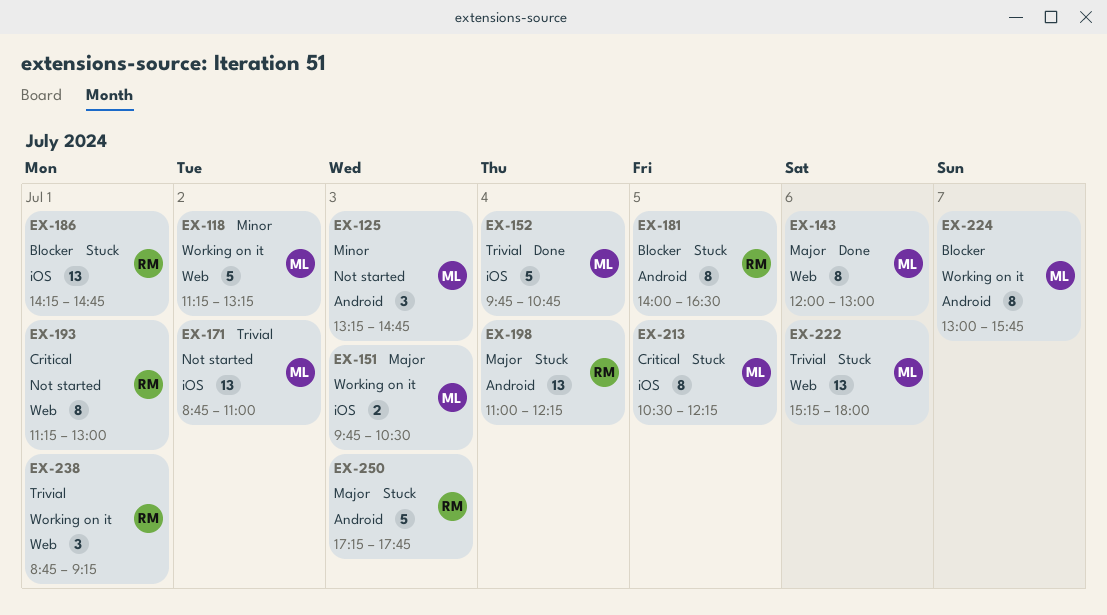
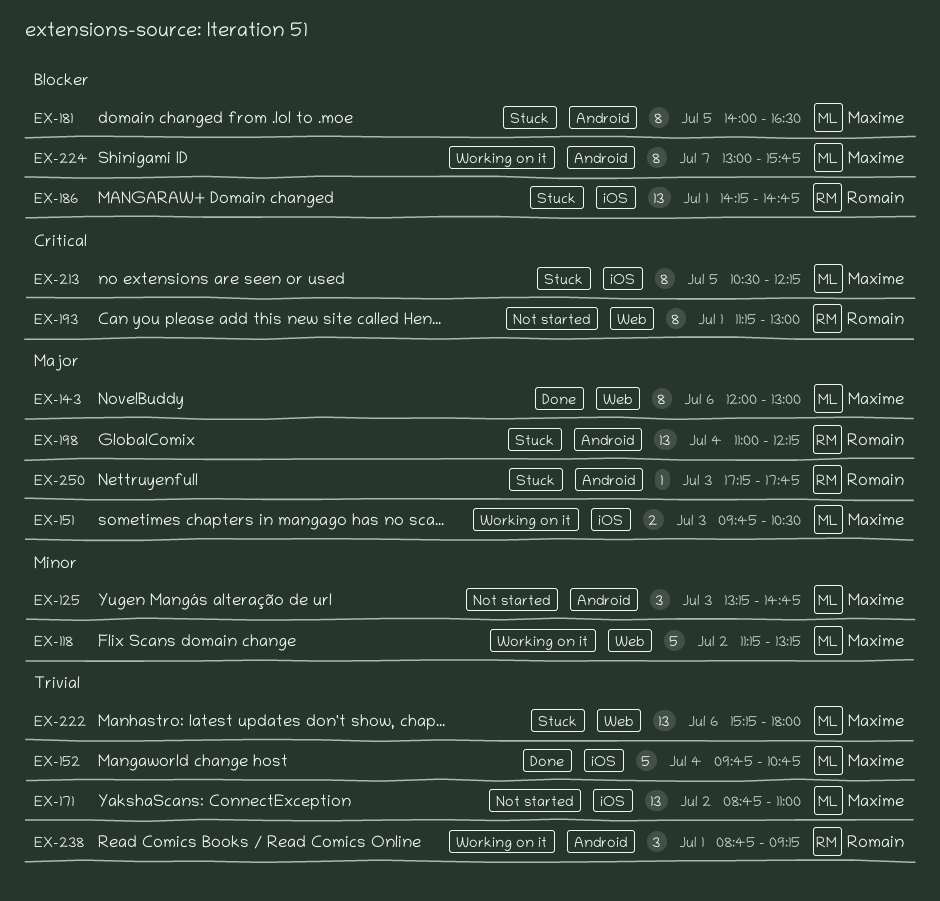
EX-181, owner: Romain -> Maxime
EX-238, label: Web -> Android
EX-250, estimate: 5 -> 1

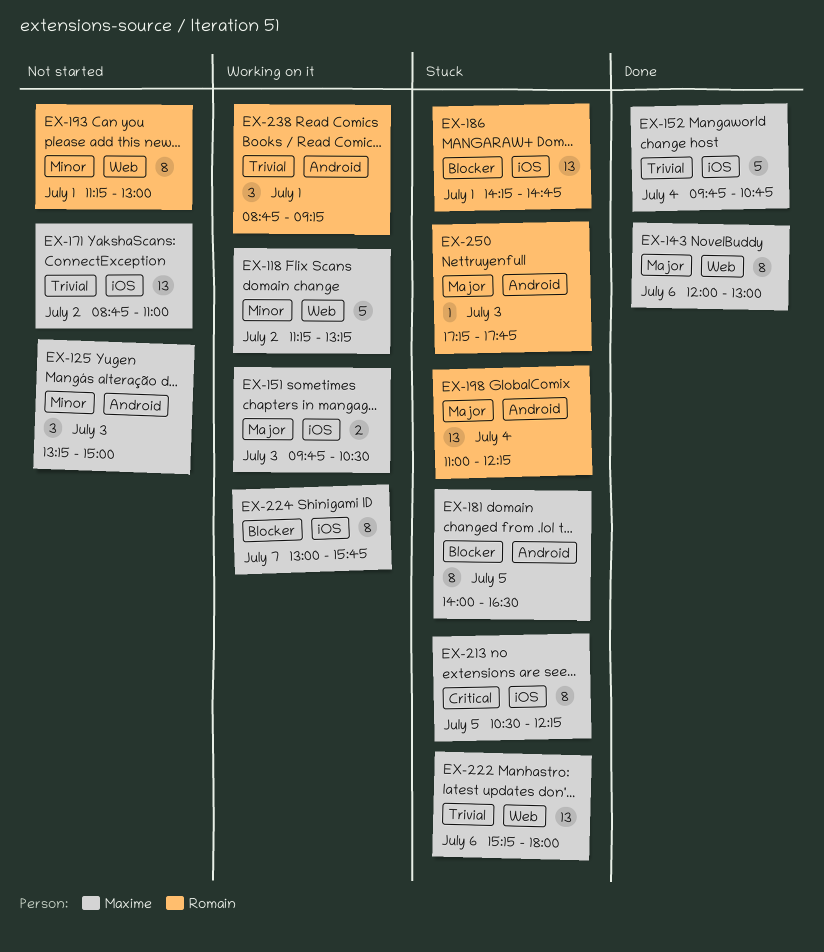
EX-125, ends: 14:45 -> 15:00
EX-193, priority: Critical -> Minor
EX-224, label: Android -> iOS

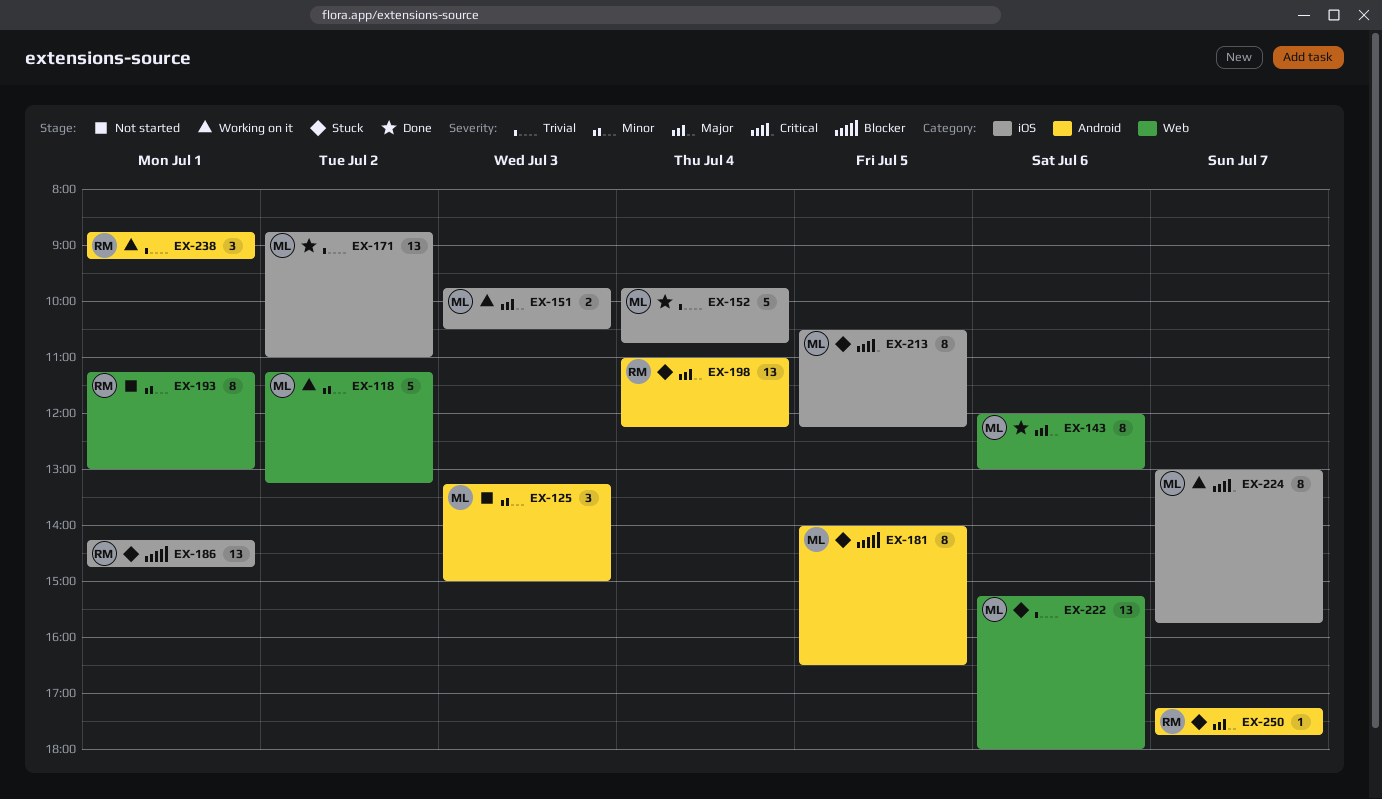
EX-171, status: Not started -> Done
EX-224, priority: Blocker -> Critical
EX-250, day: Jul 3 -> Jul 7

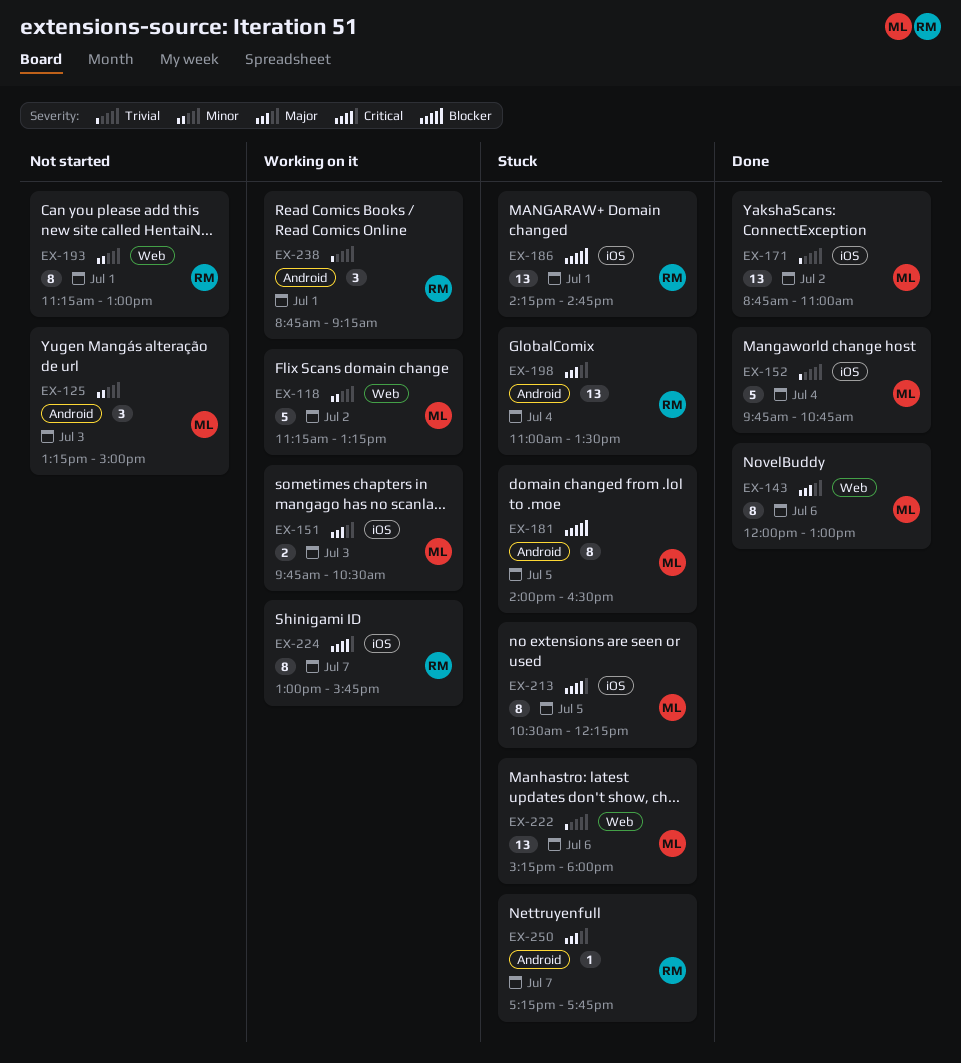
EX-198, ends: 12:15 -> 13:30
EX-224, owner: ML -> RM

